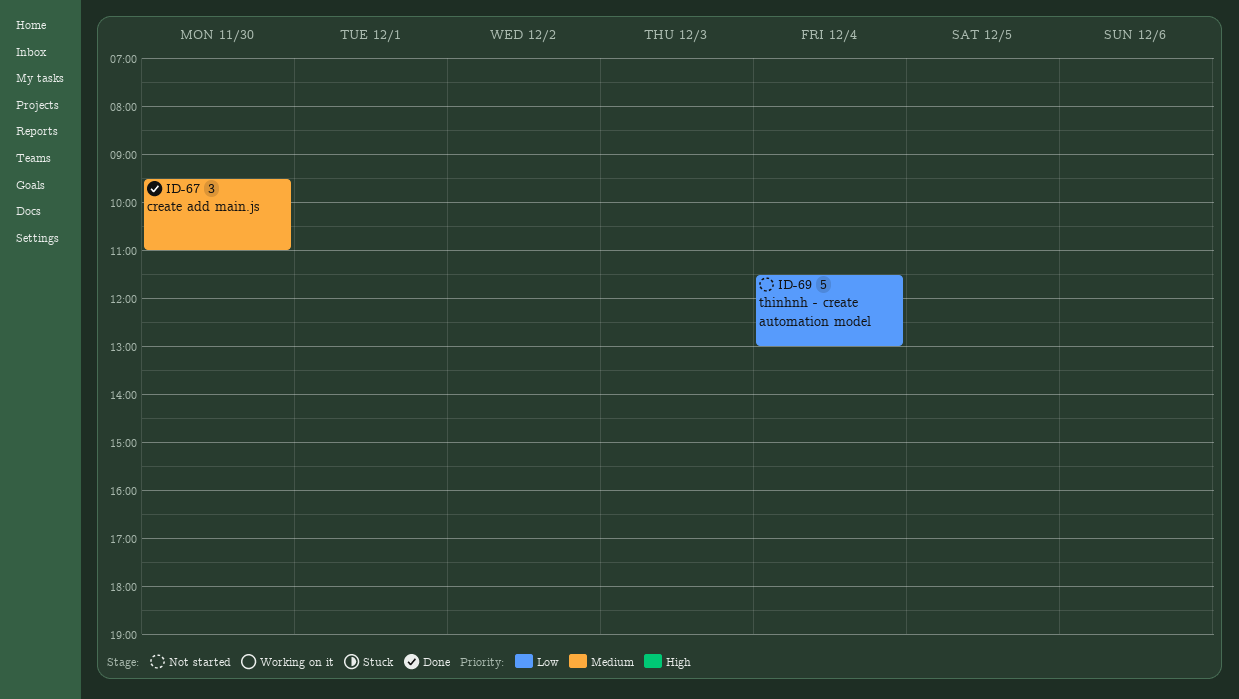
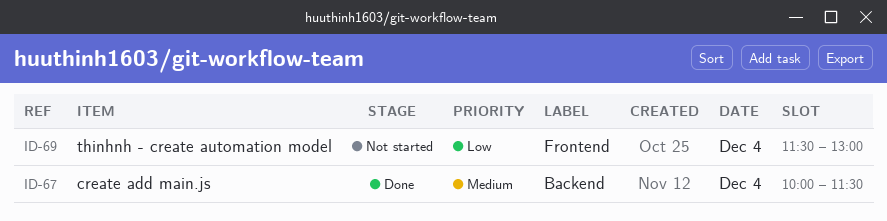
ID-67, day: Nov 30 -> Dec 4
ID-67, begins: 09:30 -> 10:00
ID-67, ends: 11:00 -> 11:30

